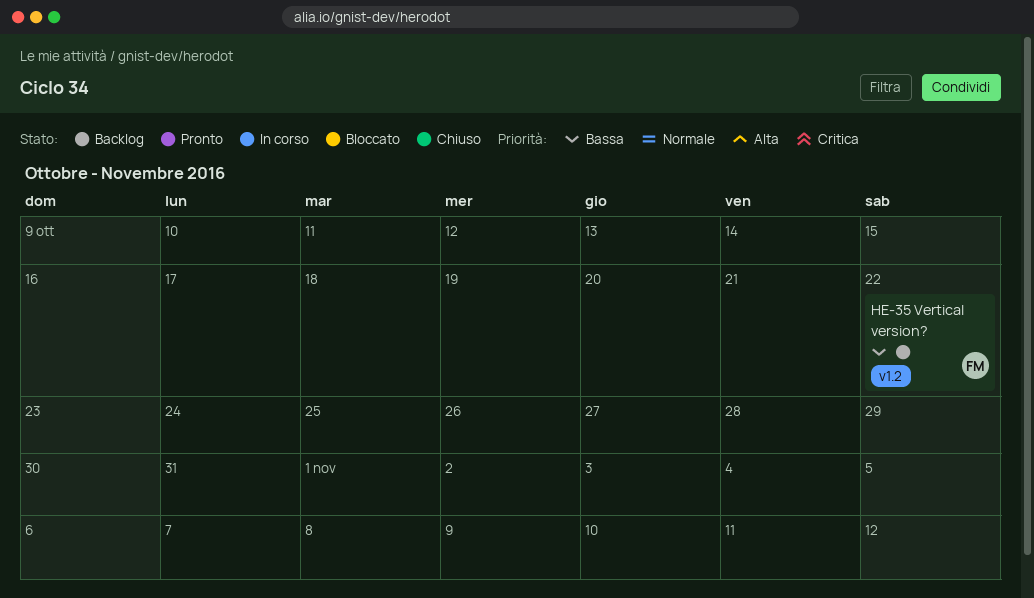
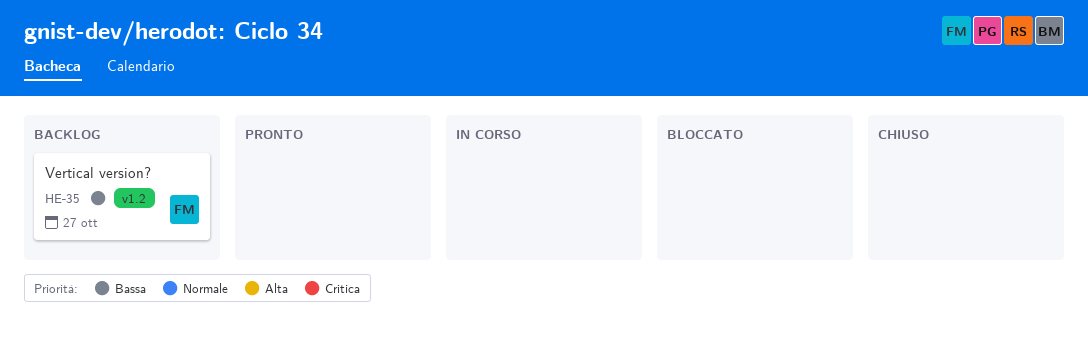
HE-35, due: Oct 22 -> Oct 27

